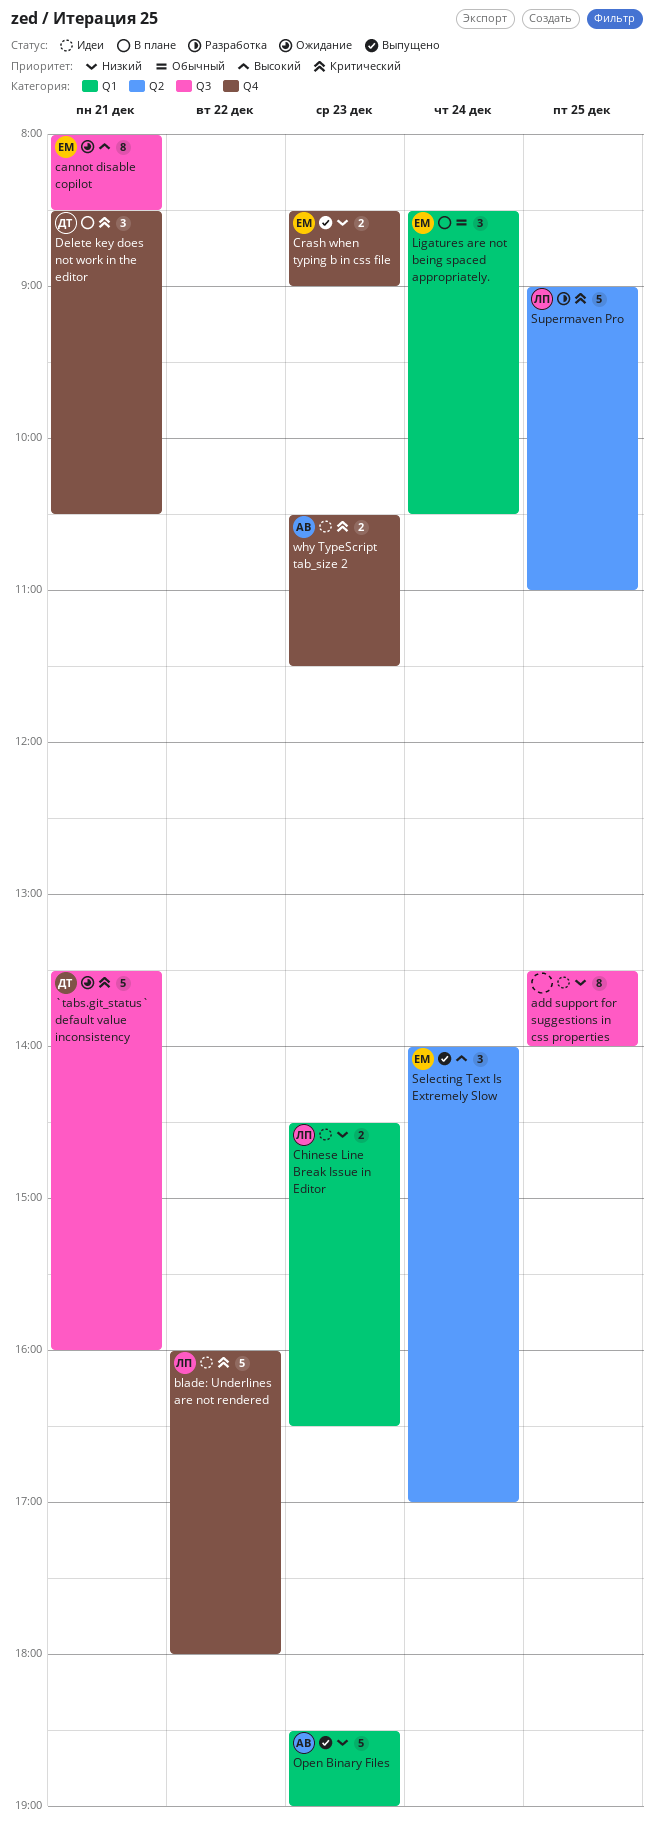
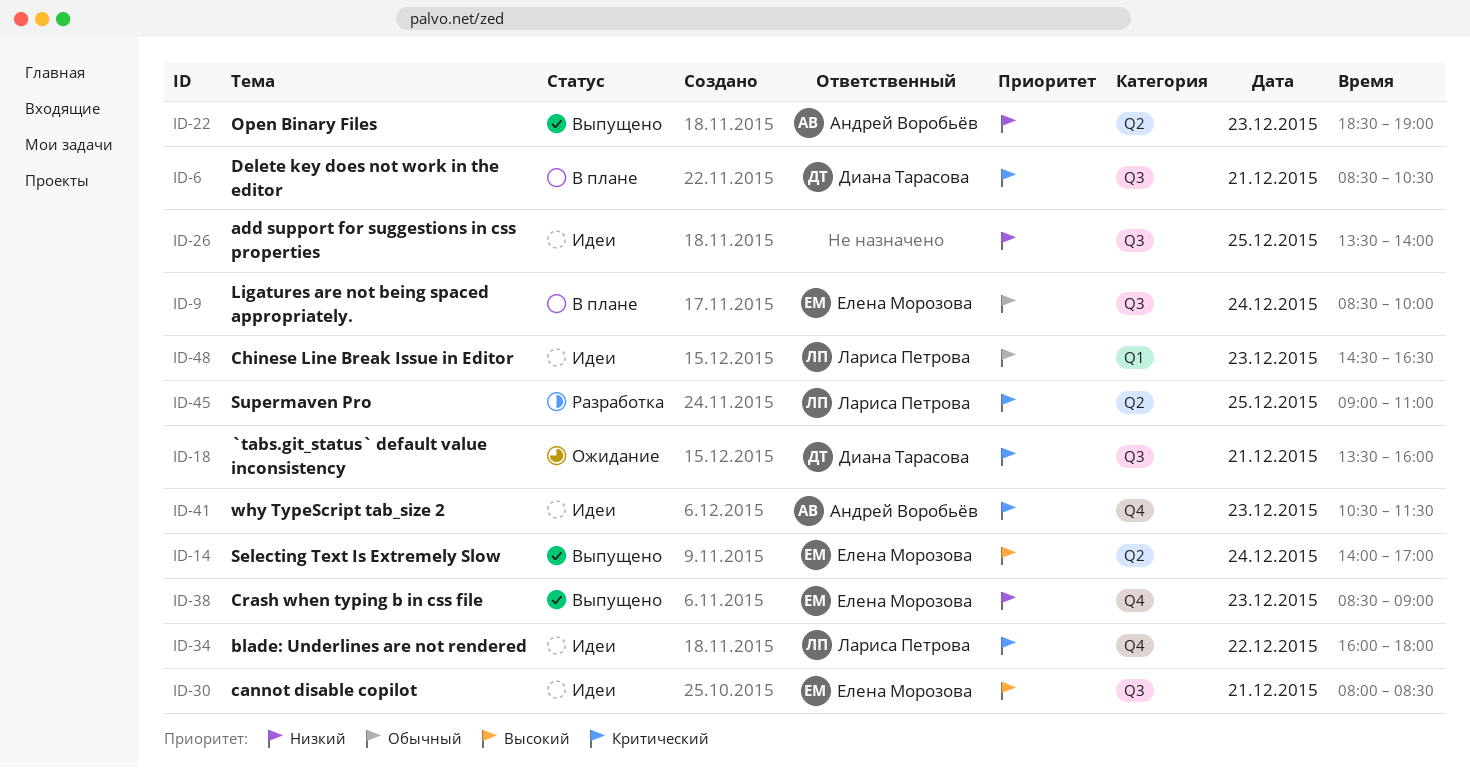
cannot disable copilot, status: Ожидание -> Идеи
Chinese Line Break Issue in Editor, priority: Низкий -> Обычный
Delete key does not work in the editor, label: Q4 -> Q3
Ligatures are not being spaced appropriately., label: Q1 -> Q3
Ligatures are not being spaced appropriately., ends: 10:30 -> 10:00
Open Binary Files, label: Q1 -> Q2

